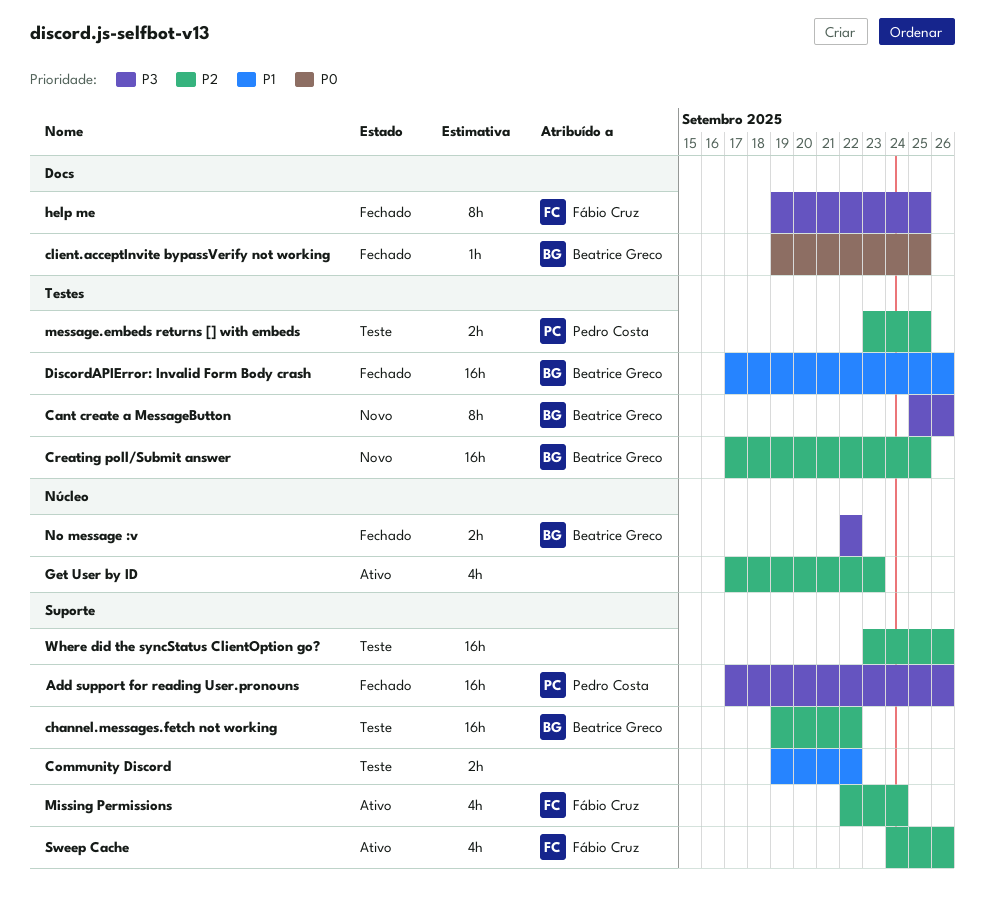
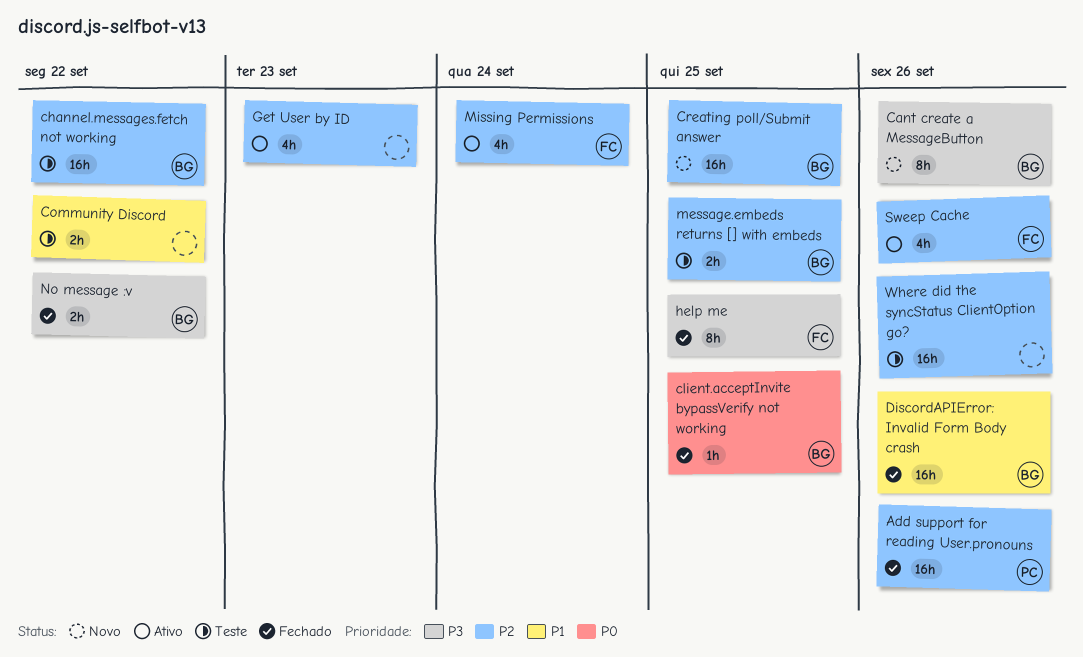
Add support for reading User.pronouns, priority: P3 -> P2
message.embeds returns [] with embeds, owner: Pedro Costa -> Beatrice Greco

